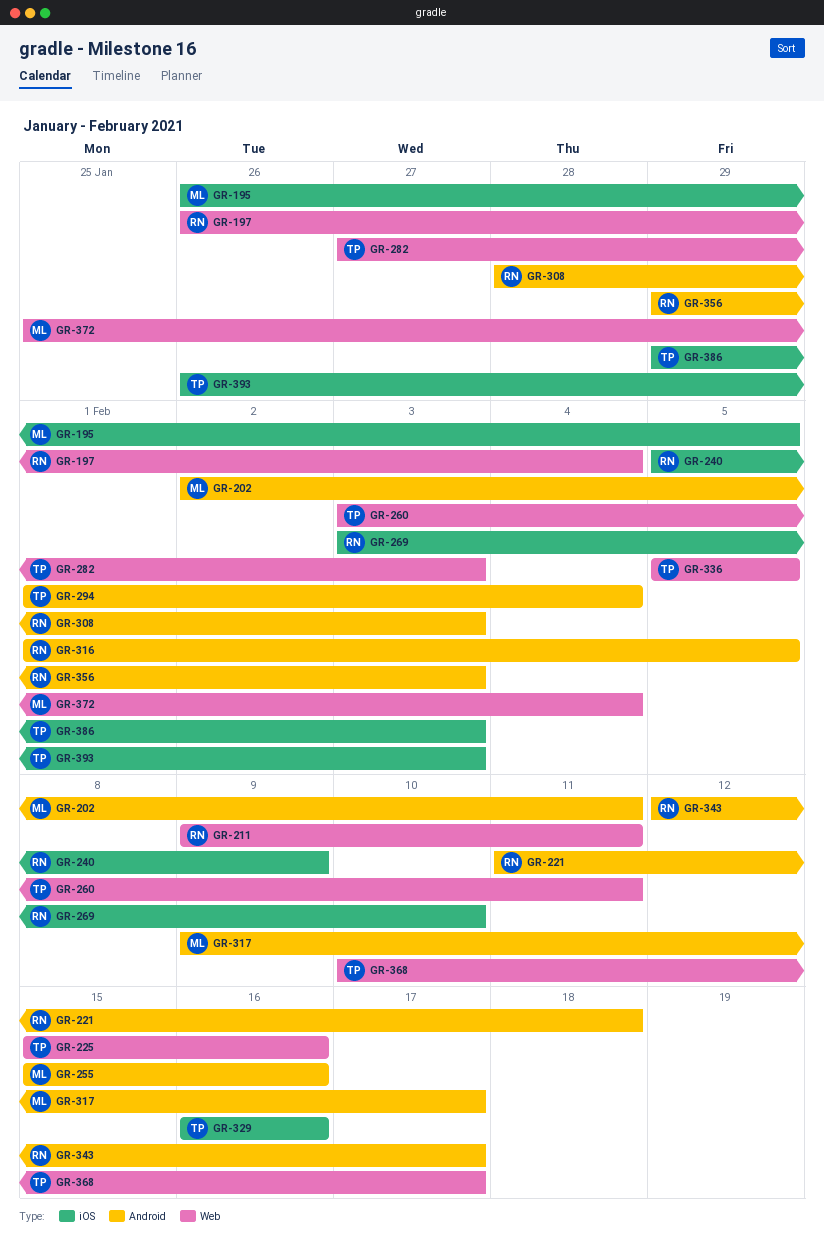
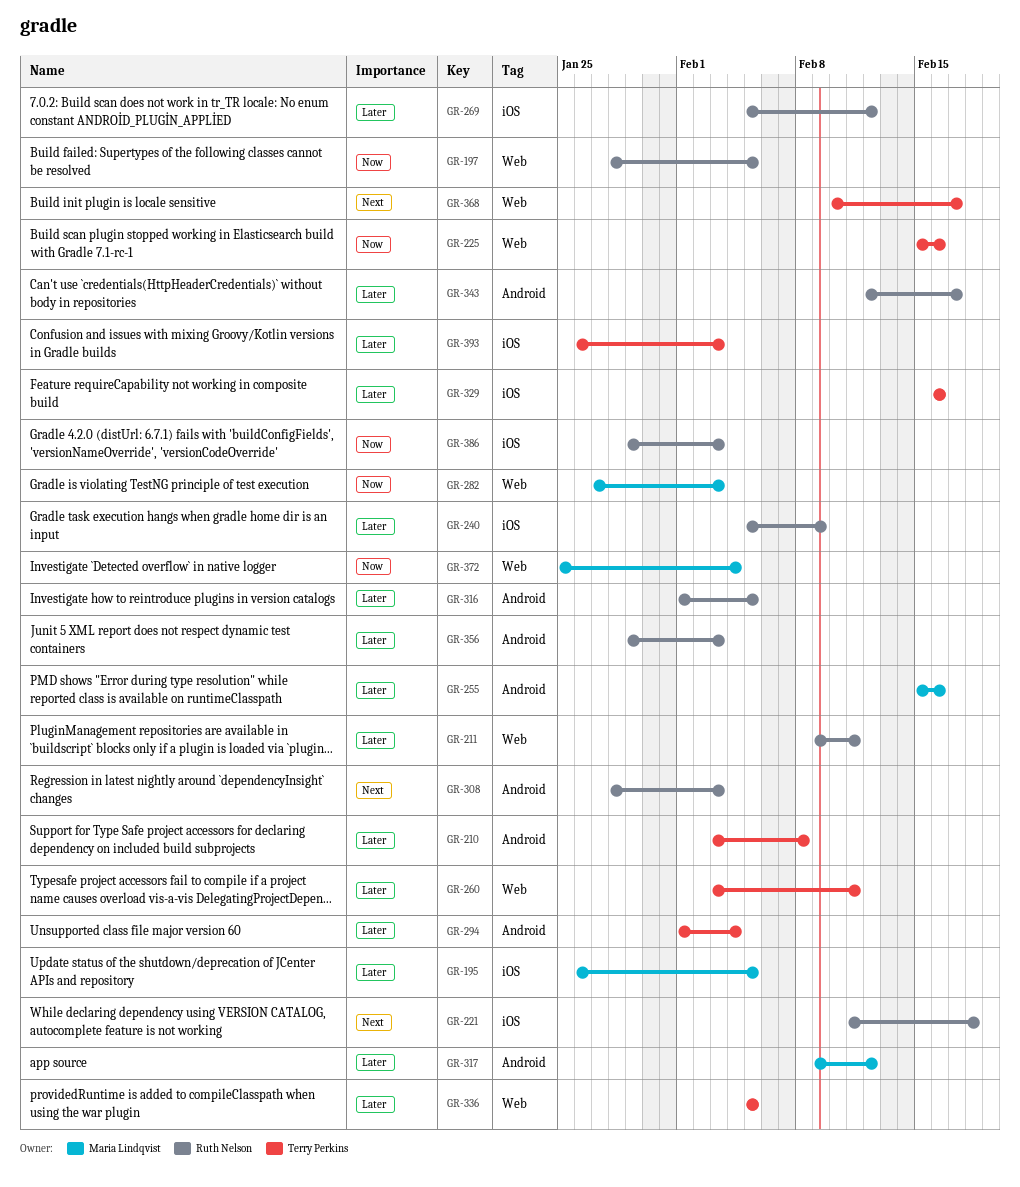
GR-197, start: Jan 26 -> Jan 28
GR-197, due: Feb 4 -> Feb 5
GR-202: present -> none
GR-210: none -> present
GR-221, label: Android -> iOS
GR-269, start: Feb 3 -> Feb 5
GR-269, due: Feb 10 -> Feb 12
GR-282, owner: Terry Perkins -> Maria Lindqvist
GR-317, due: Feb 17 -> Feb 12
GR-386, owner: Terry Perkins -> Ruth Nelson

